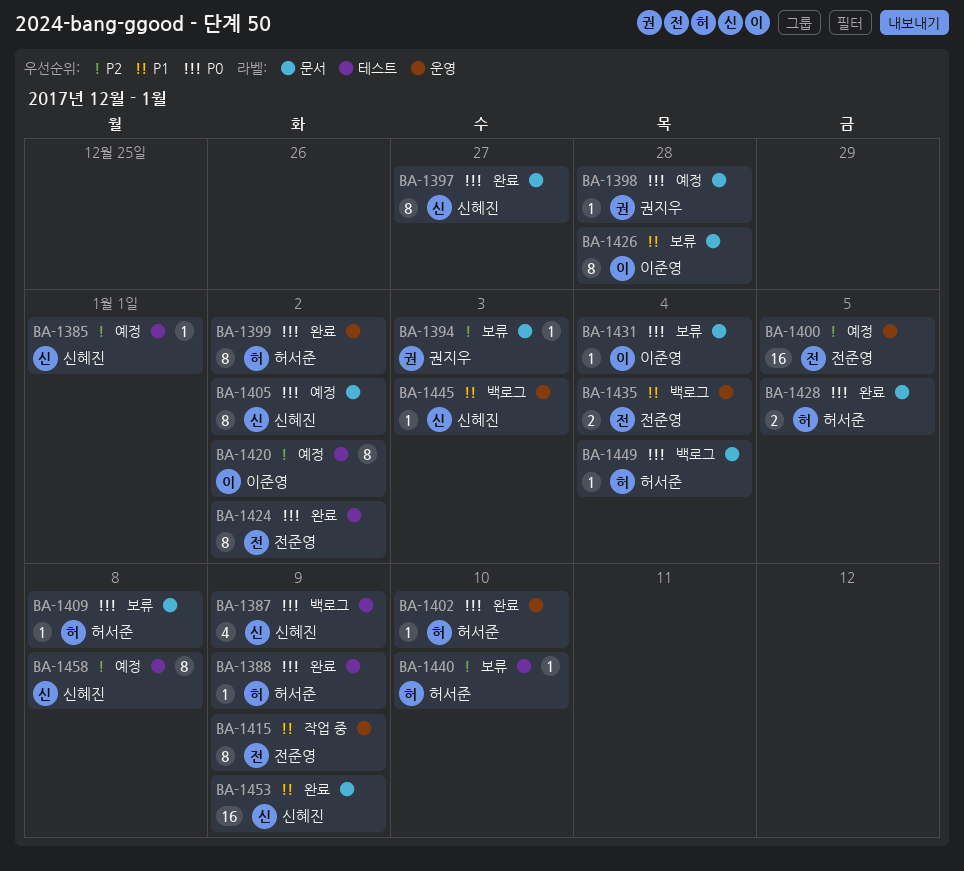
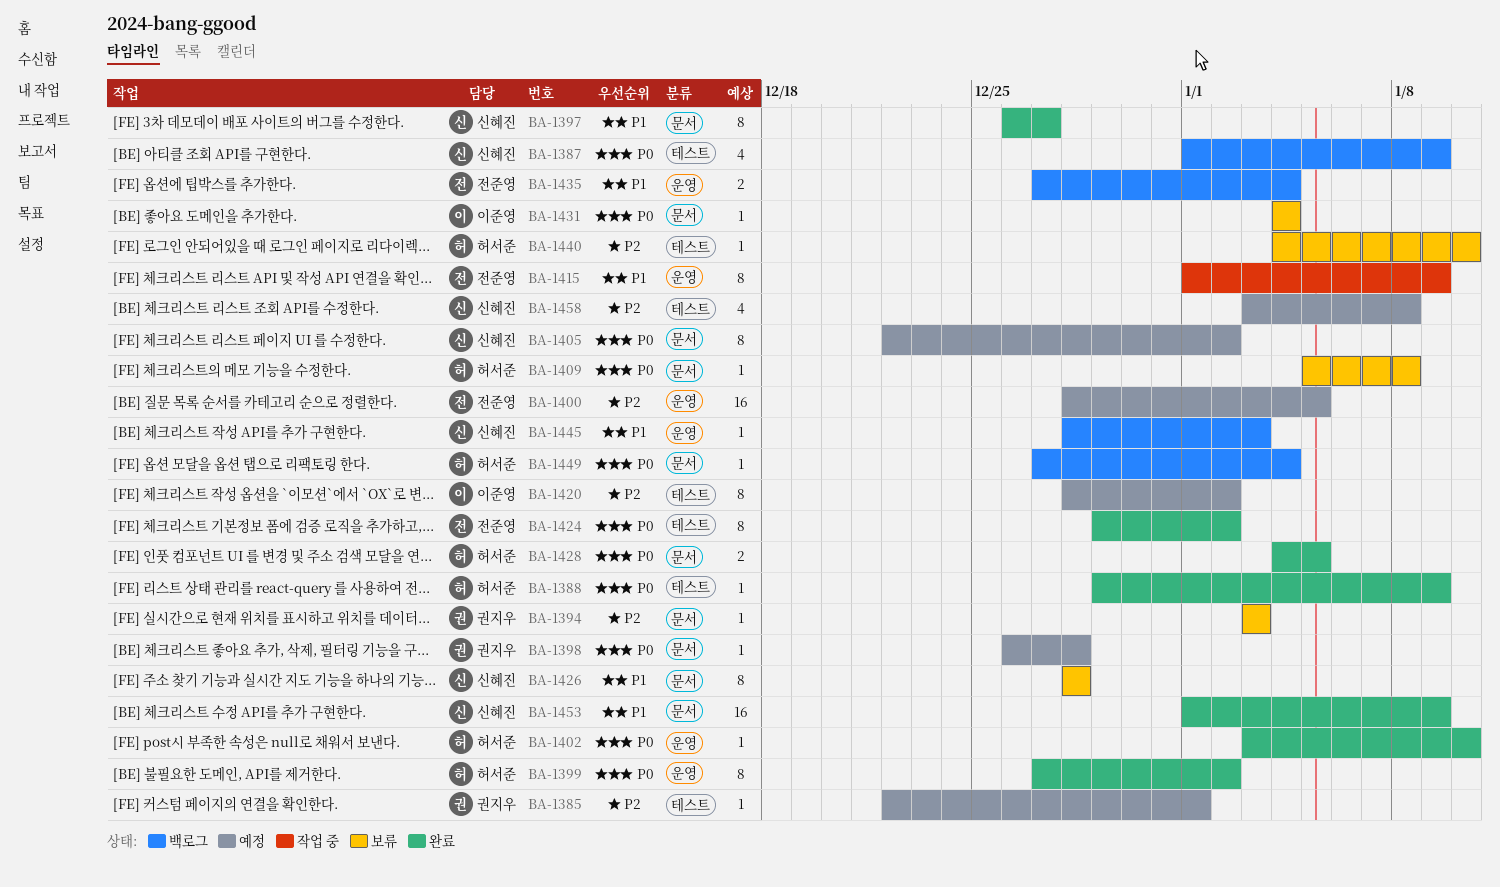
BA-1385, owner: 신혜진 -> 권지우
BA-1397, priority: P0 -> P1
BA-1426, owner: 이준영 -> 신혜진
BA-1458, estimate: 8 -> 4

